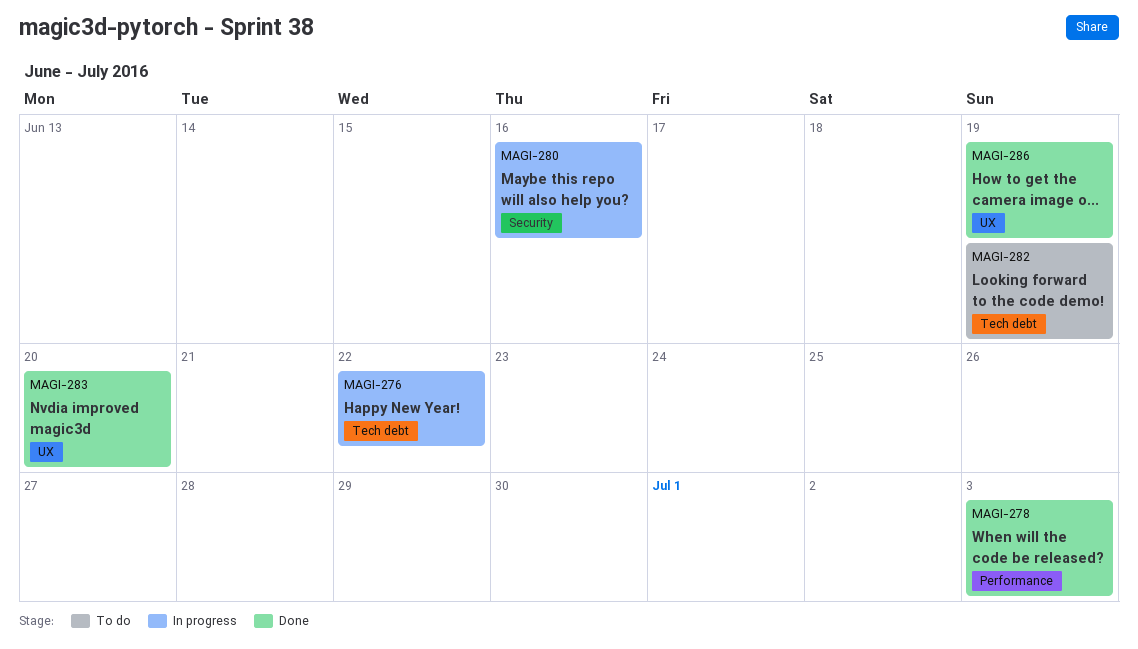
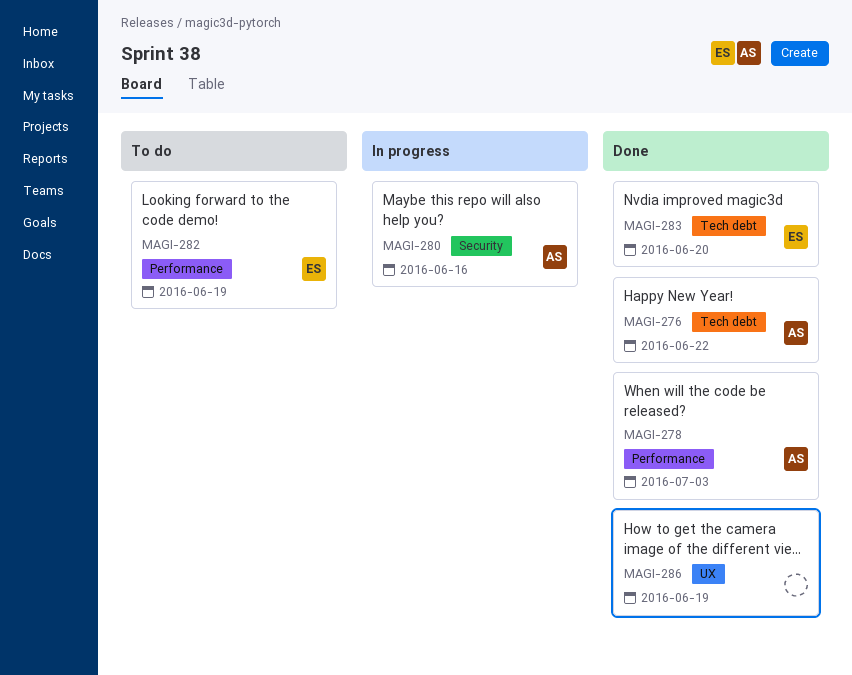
MAGI-276, status: In progress -> Done
MAGI-282, label: Tech debt -> Performance
MAGI-283, label: UX -> Tech debt

